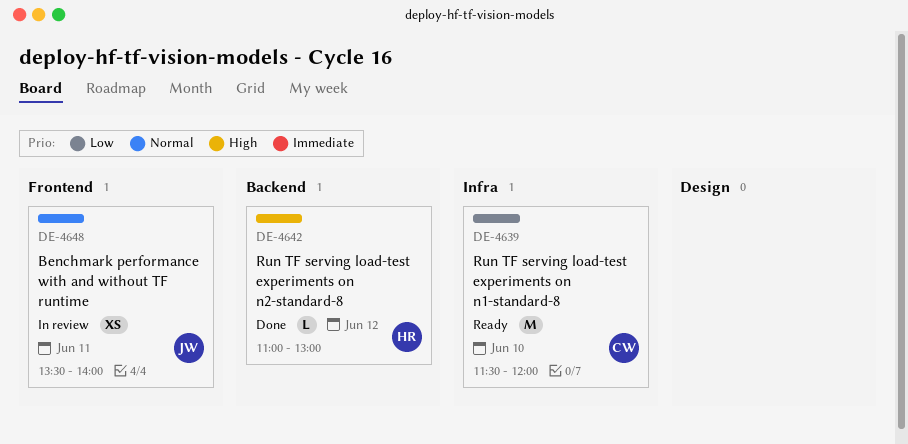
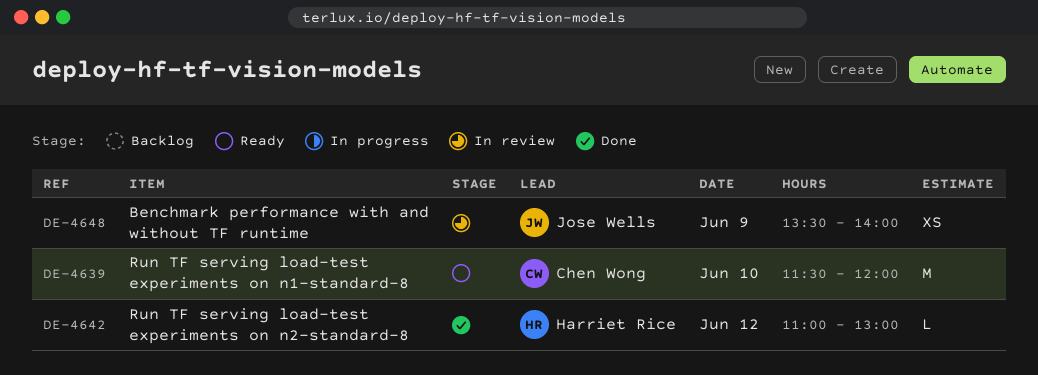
DE-4648, day: Jun 11 -> Jun 9

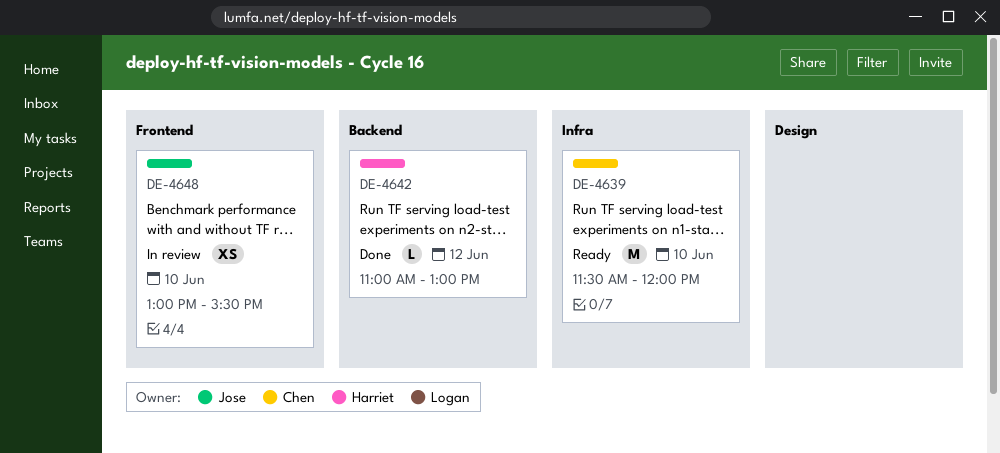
DE-4648, day: Jun 9 -> Jun 10
DE-4648, begins: 13:30 -> 13:00
DE-4648, ends: 14:00 -> 15:30

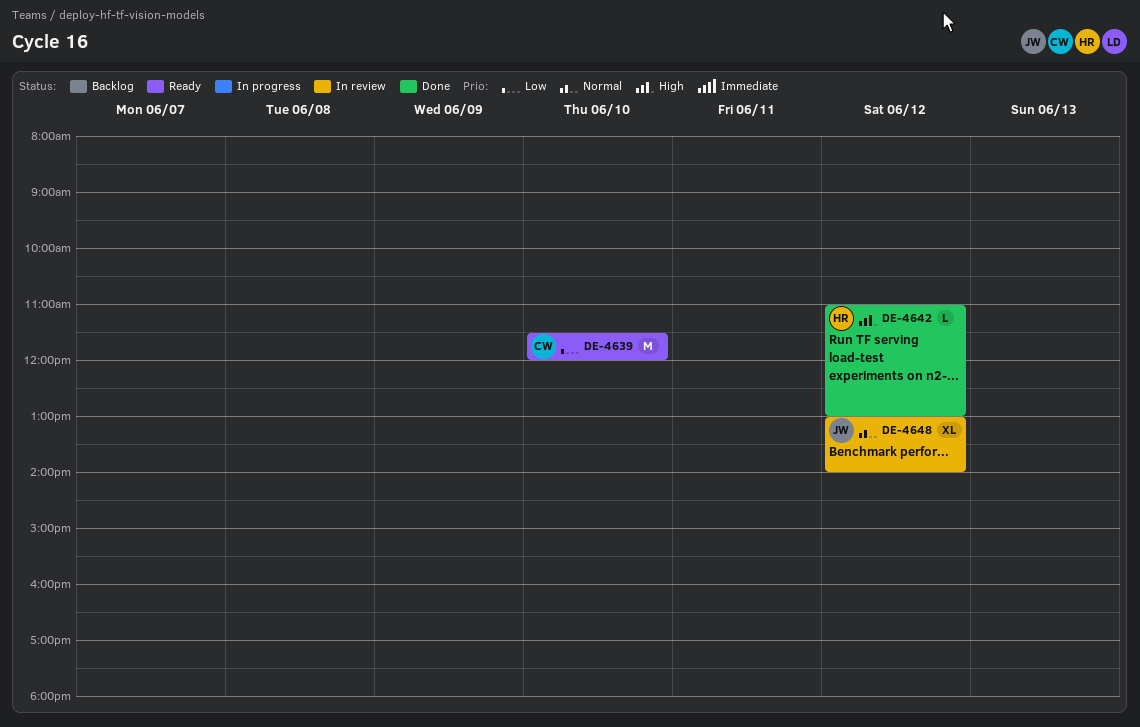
DE-4648, estimate: XS -> XL
DE-4648, day: Jun 10 -> Jun 12
DE-4648, ends: 15:30 -> 14:00

